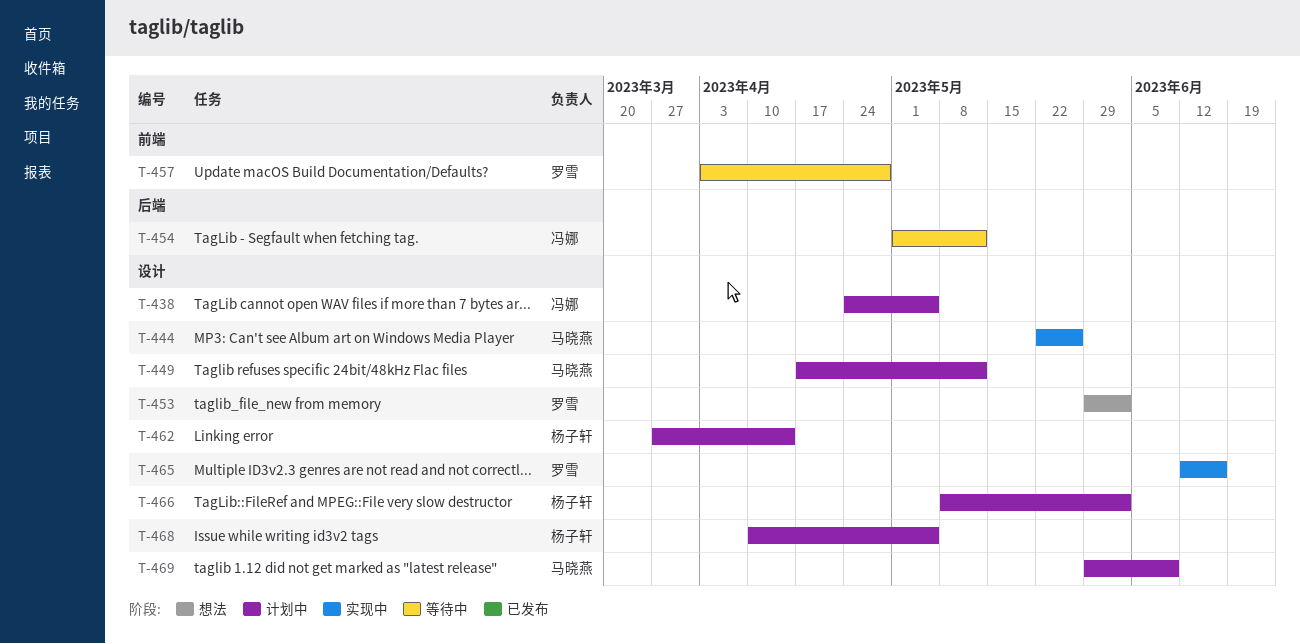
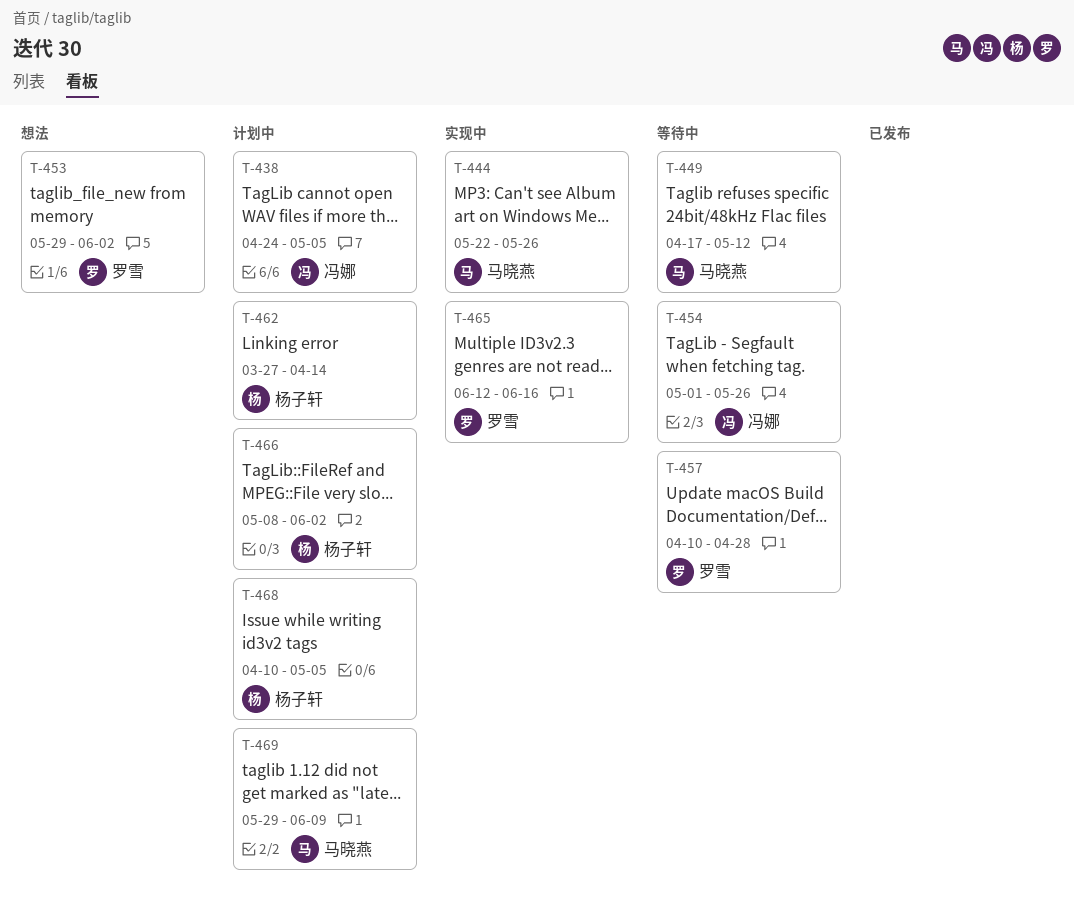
T-449, status: 计划中 -> 等待中
T-454, due: May 12 -> May 26
T-457, start: Apr 3 -> Apr 10

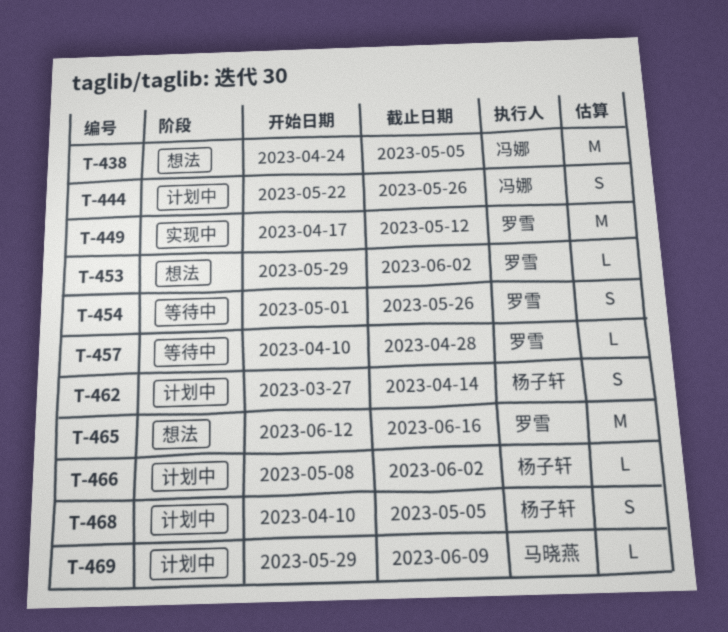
T-438, status: 计划中 -> 想法
T-444, status: 实现中 -> 计划中
T-444, owner: 马晓燕 -> 冯娜
T-449, status: 等待中 -> 实现中
T-449, owner: 马晓燕 -> 罗雪
T-454, owner: 冯娜 -> 罗雪
T-465, status: 实现中 -> 想法

